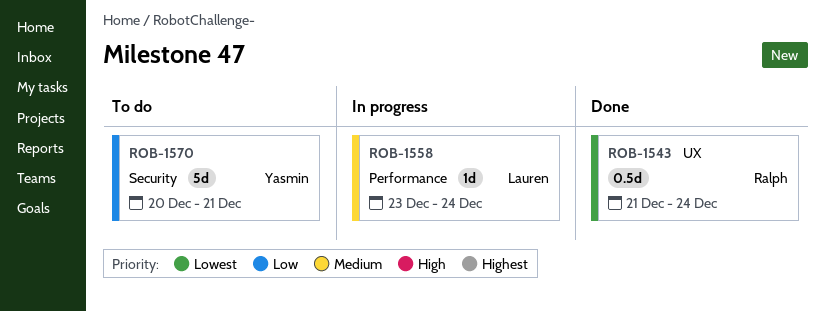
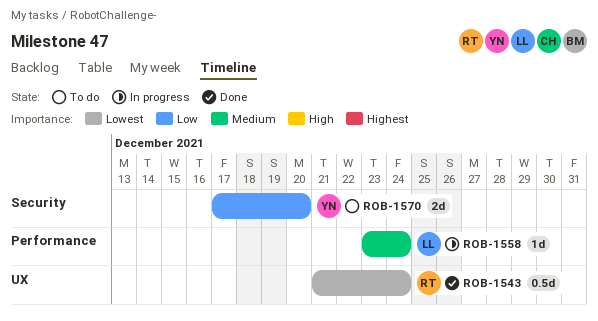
ROB-1570, estimate: 5d -> 2d
ROB-1570, start: Dec 20 -> Dec 17
ROB-1570, due: Dec 21 -> Dec 20

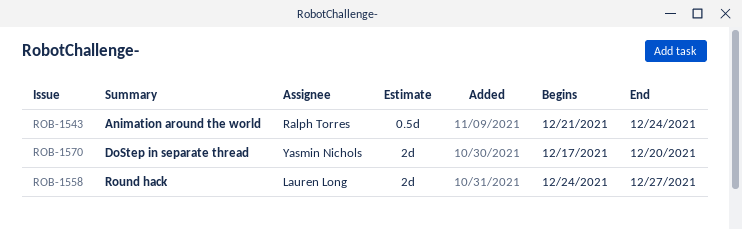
ROB-1558, estimate: 1d -> 2d
ROB-1558, start: Dec 23 -> Dec 24
ROB-1558, due: Dec 24 -> Dec 27

